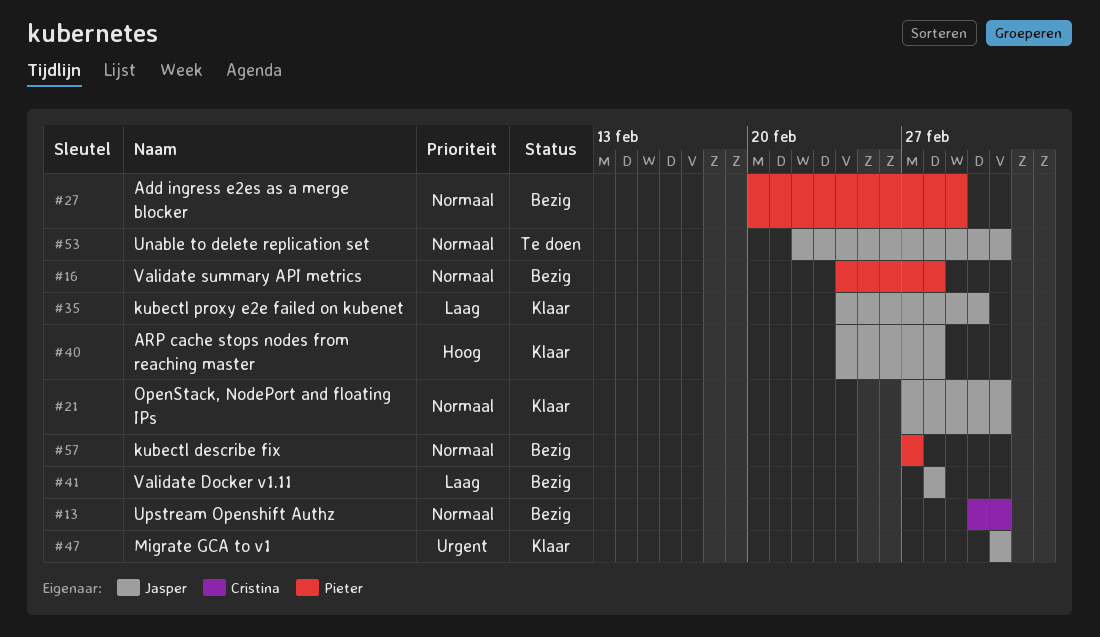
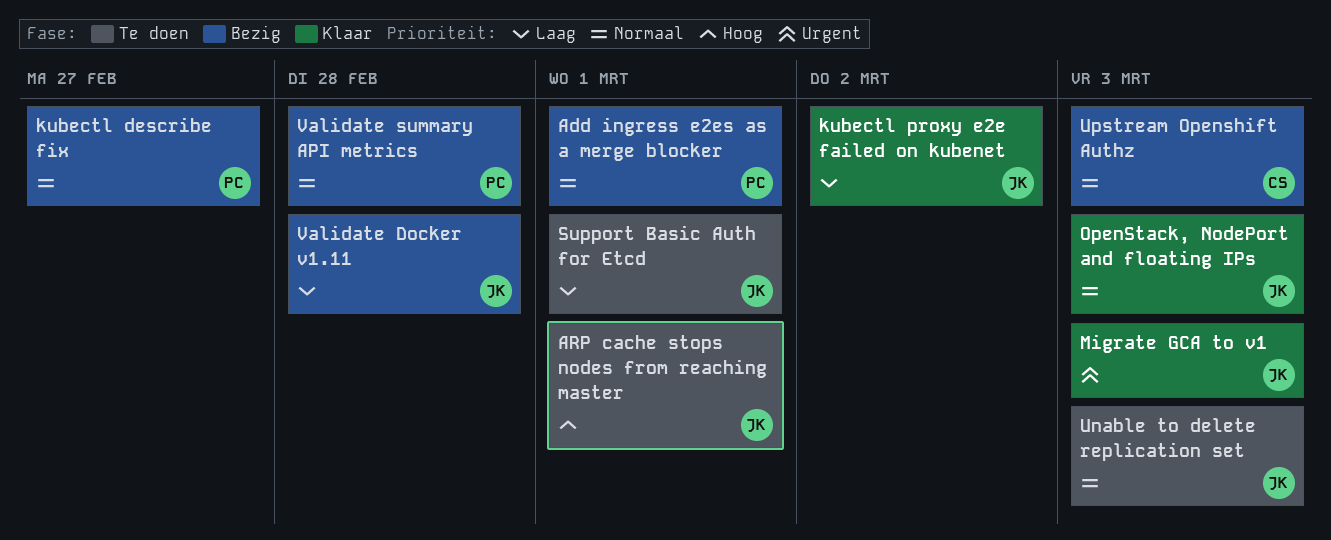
ARP cache stops nodes from reaching master, status: Klaar -> Te doen
ARP cache stops nodes from reaching master, due: Feb 28 -> Mar 1
Support Basic Auth for Etcd: none -> present

